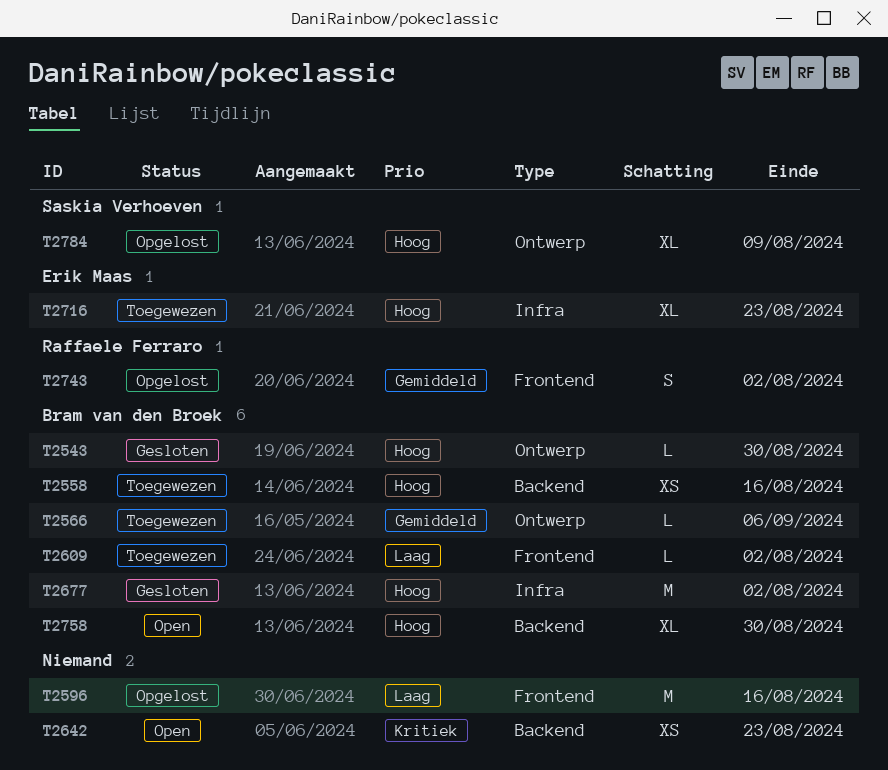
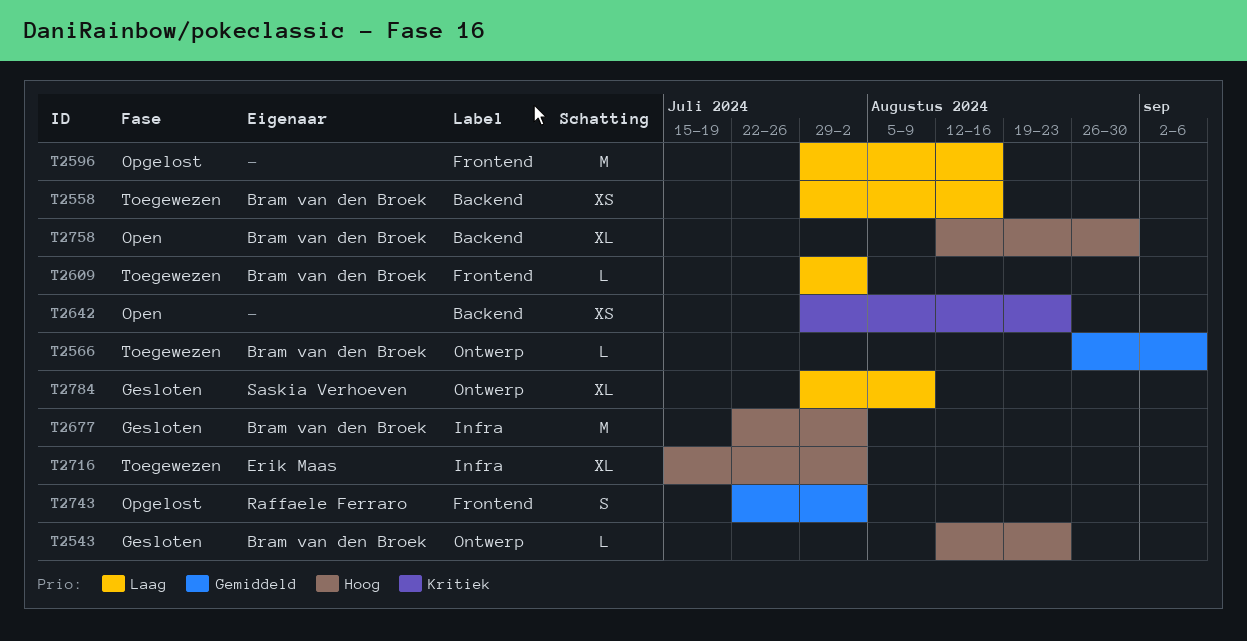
T2543, due: Aug 30 -> Aug 23
T2558, priority: Hoog -> Laag
T2716, due: Aug 23 -> Aug 2
T2784, status: Opgelost -> Gesloten
T2784, priority: Hoog -> Laag

